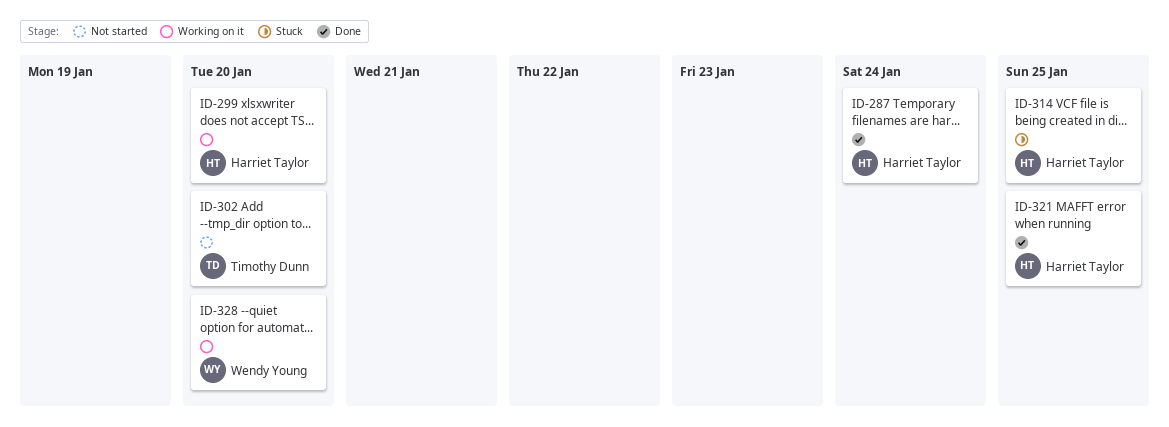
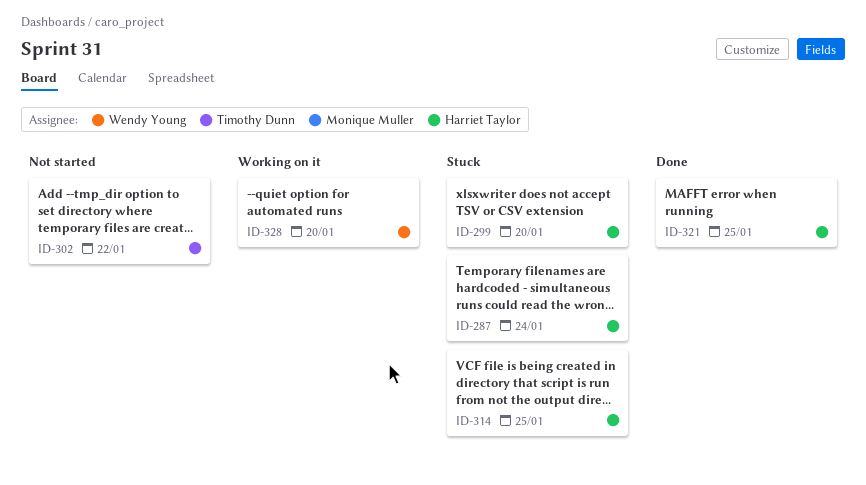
ID-287, status: Done -> Stuck
ID-299, status: Working on it -> Stuck
ID-302, due: Jan 20 -> Jan 22

